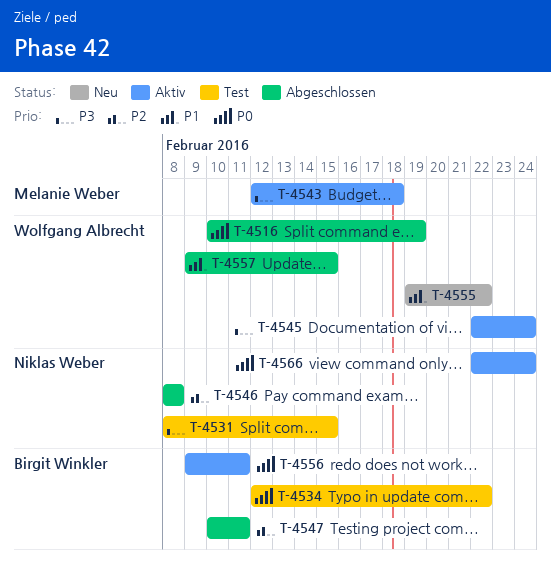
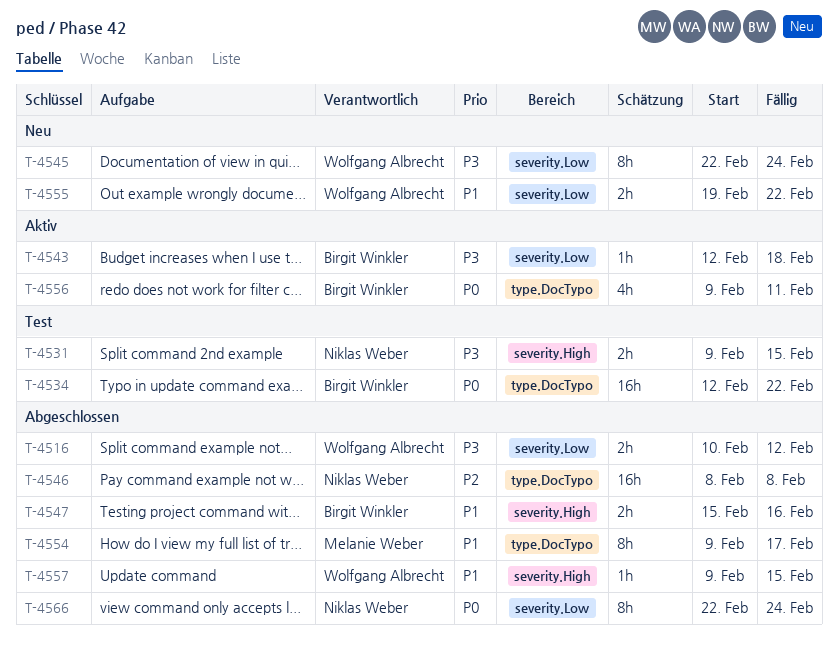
T-4516, priority: P0 -> P3
T-4516, due: Feb 19 -> Feb 12
T-4531, start: Feb 8 -> Feb 9
T-4543, owner: Melanie Weber -> Birgit Winkler
T-4545, status: Aktiv -> Neu
T-4547, priority: P2 -> P1
T-4547, start: Feb 10 -> Feb 15
T-4547, due: Feb 11 -> Feb 16
T-4554: none -> present
T-4566, status: Aktiv -> Abgeschlossen

